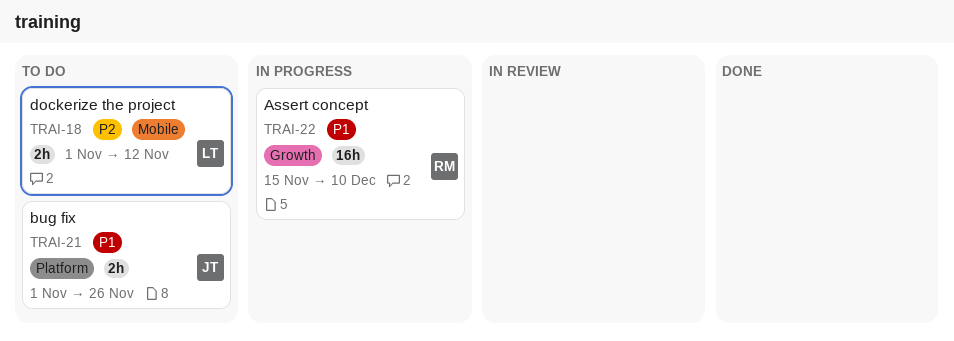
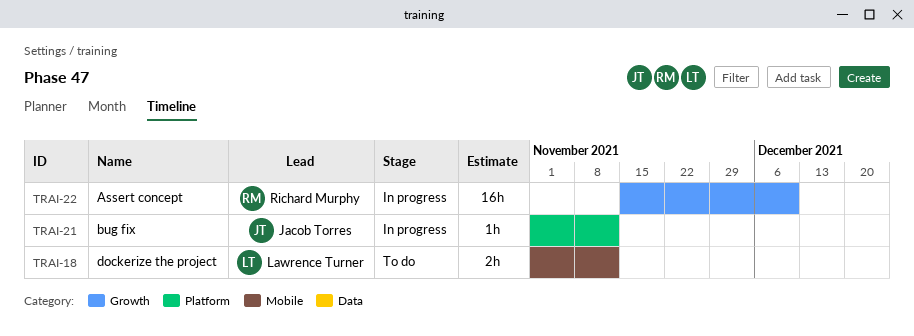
TRAI-21, status: To do -> In progress
TRAI-21, estimate: 2h -> 1h
TRAI-21, due: Nov 26 -> Nov 12

